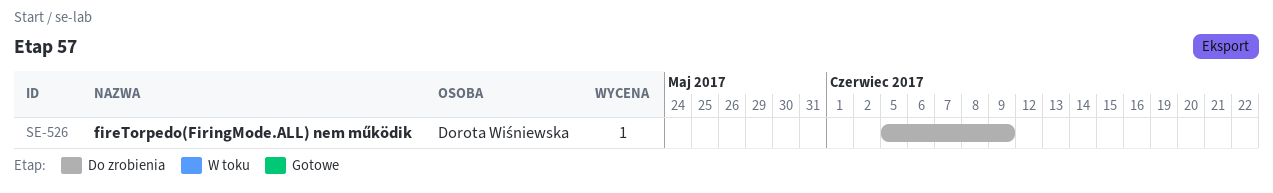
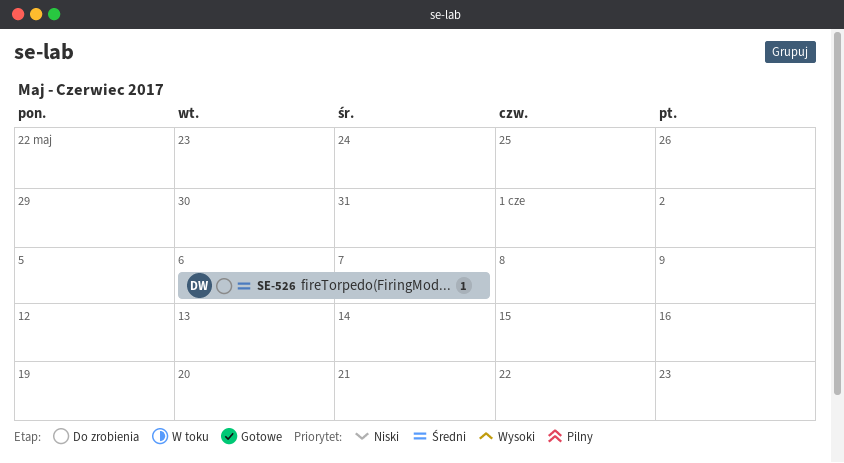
SE-526, start: Jun 5 -> Jun 6
SE-526, due: Jun 9 -> Jun 7

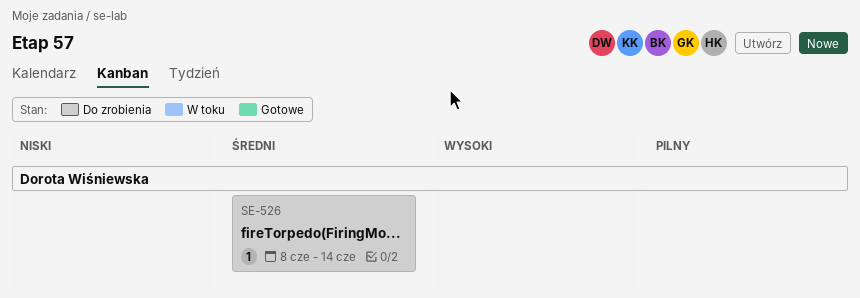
SE-526, start: Jun 6 -> Jun 8
SE-526, due: Jun 7 -> Jun 14

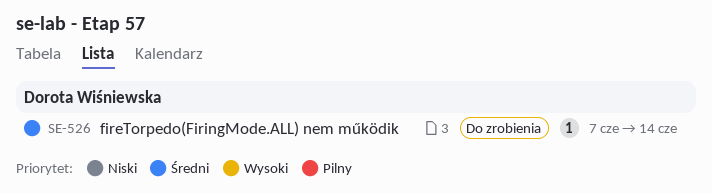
SE-526, start: Jun 8 -> Jun 7

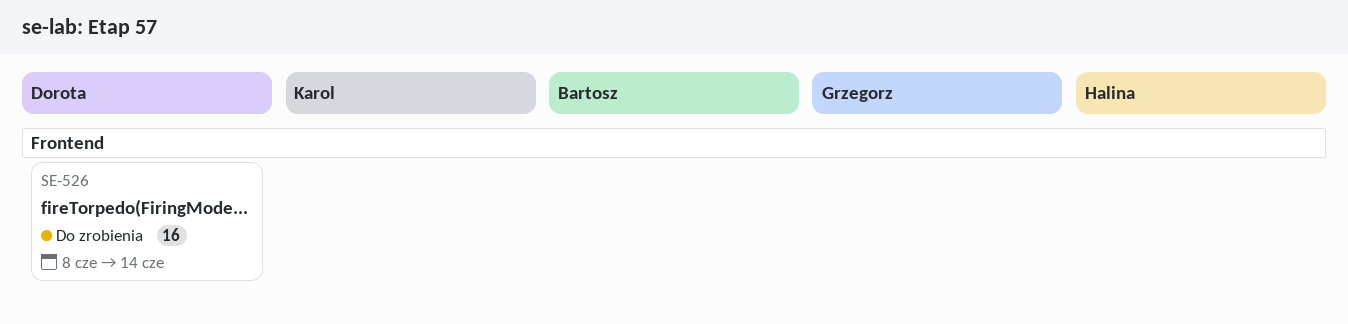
SE-526, estimate: 1 -> 16
SE-526, start: Jun 7 -> Jun 8

